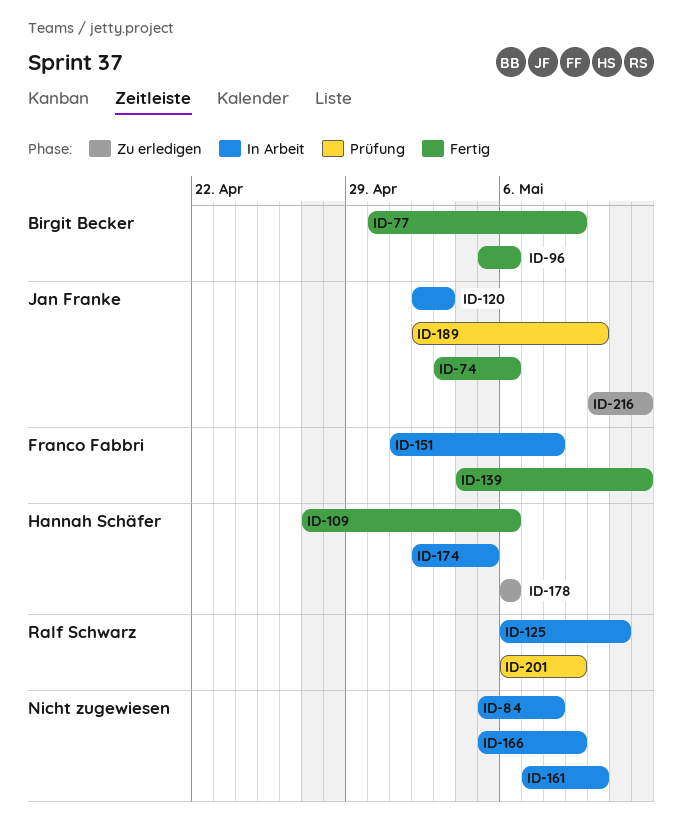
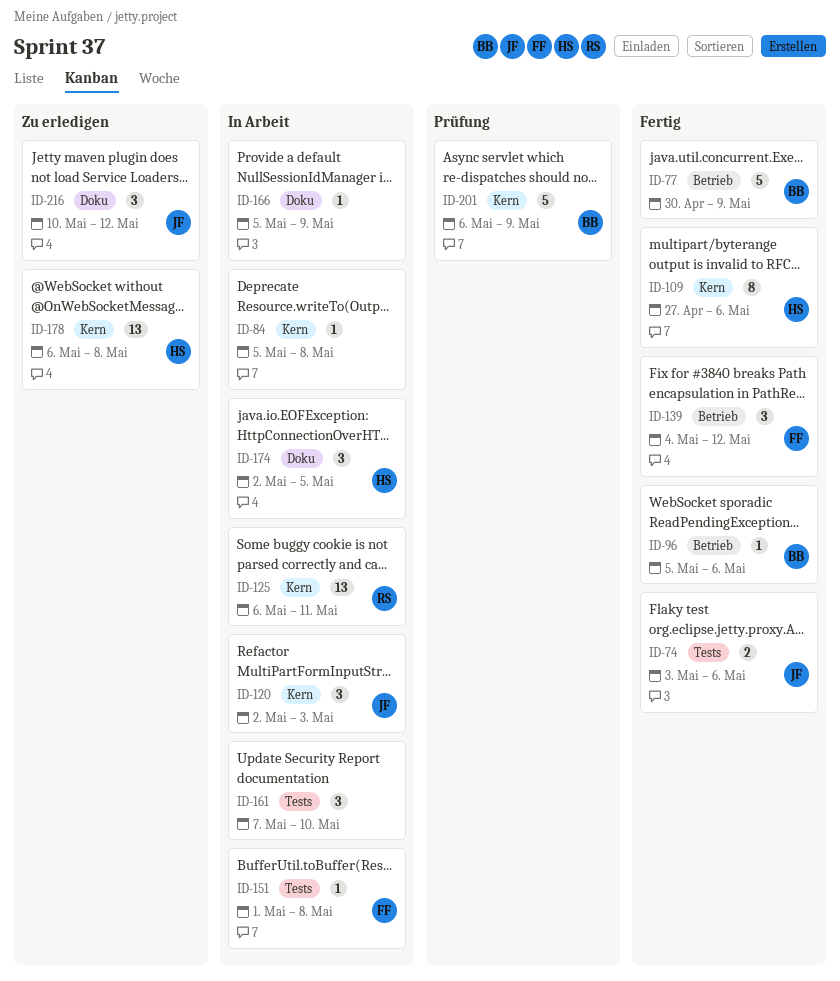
ID-178, due: May 6 -> May 8
ID-189: present -> none
ID-201, owner: Ralf Schwarz -> Birgit Becker

